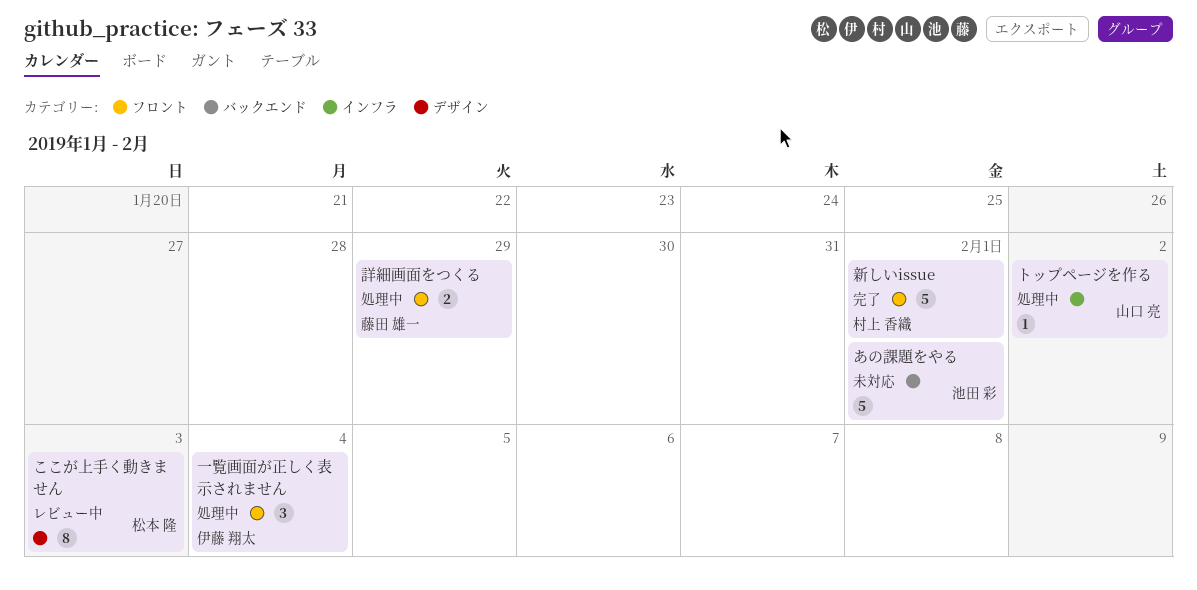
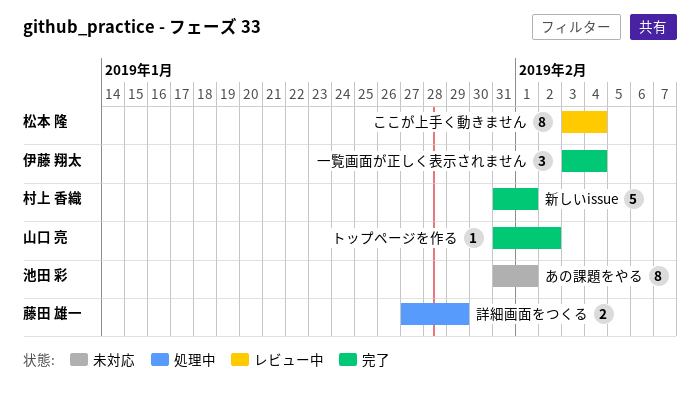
あの課題をやる, estimate: 5 -> 8
ここが上手く動きません, due: Feb 3 -> Feb 4
トップページを作る, status: 処理中 -> 完了
一覧画面が正しく表示されません, status: 処理中 -> 完了

